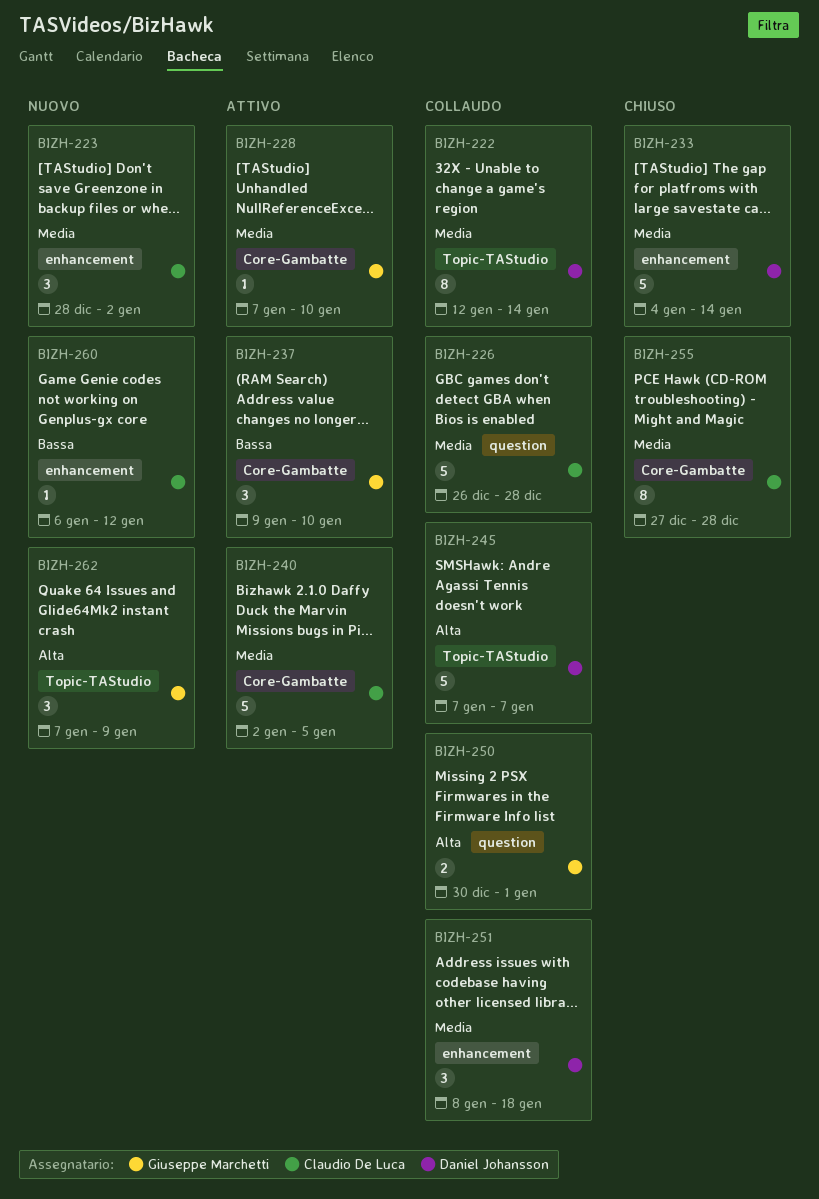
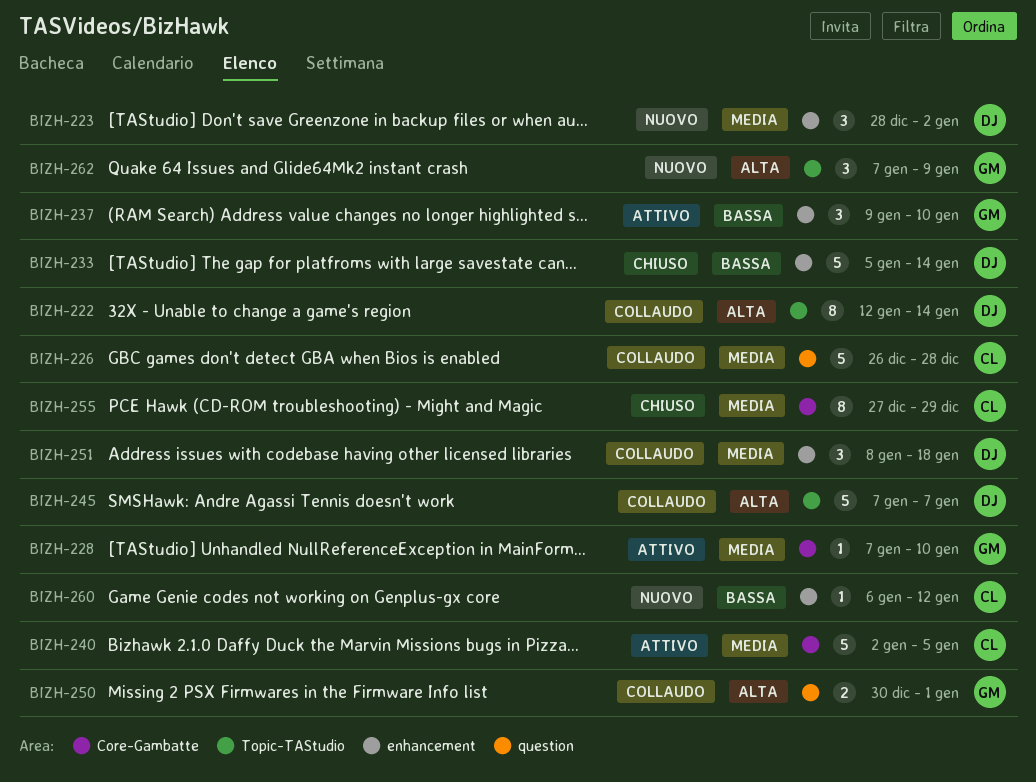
BIZH-222, priority: Media -> Alta
BIZH-223, owner: Claudio De Luca -> Daniel Johansson
BIZH-233, priority: Media -> Bassa
BIZH-233, start: Jan 4 -> Jan 5
BIZH-237, label: Core-Gambatte -> enhancement
BIZH-255, due: Dec 28 -> Dec 29

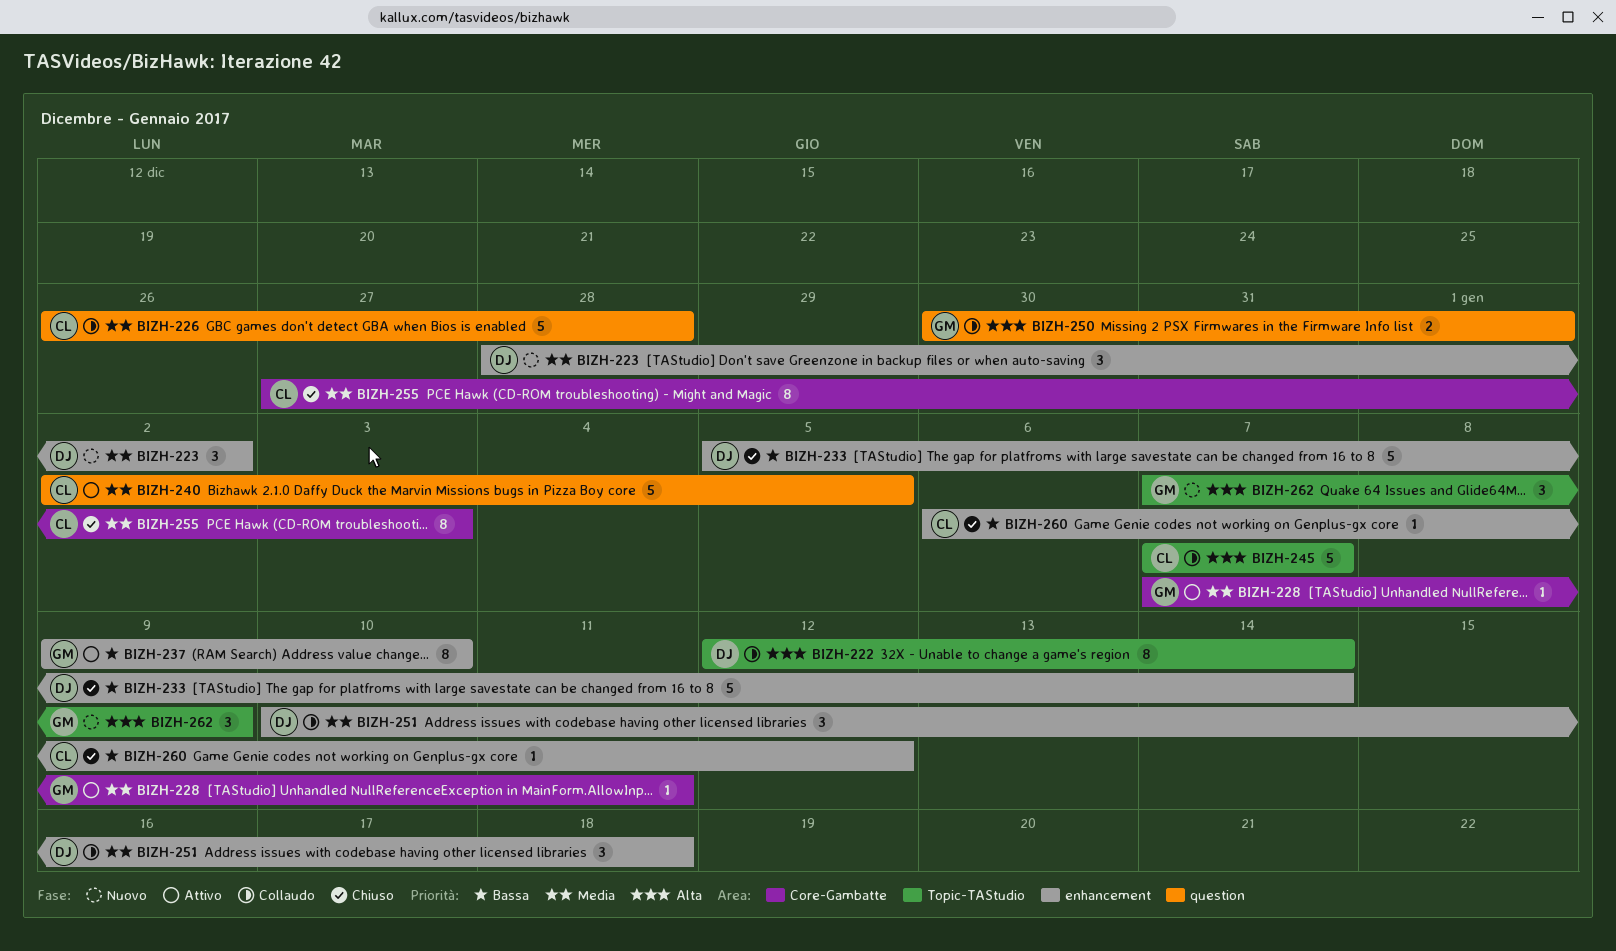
BIZH-228, due: Jan 10 -> Jan 11
BIZH-237, estimate: 3 -> 8
BIZH-240, label: Core-Gambatte -> question
BIZH-245, owner: DJ -> CL
BIZH-251, start: Jan 8 -> Jan 10
BIZH-255, due: Dec 29 -> Jan 3
BIZH-260, status: Nuovo -> Chiuso

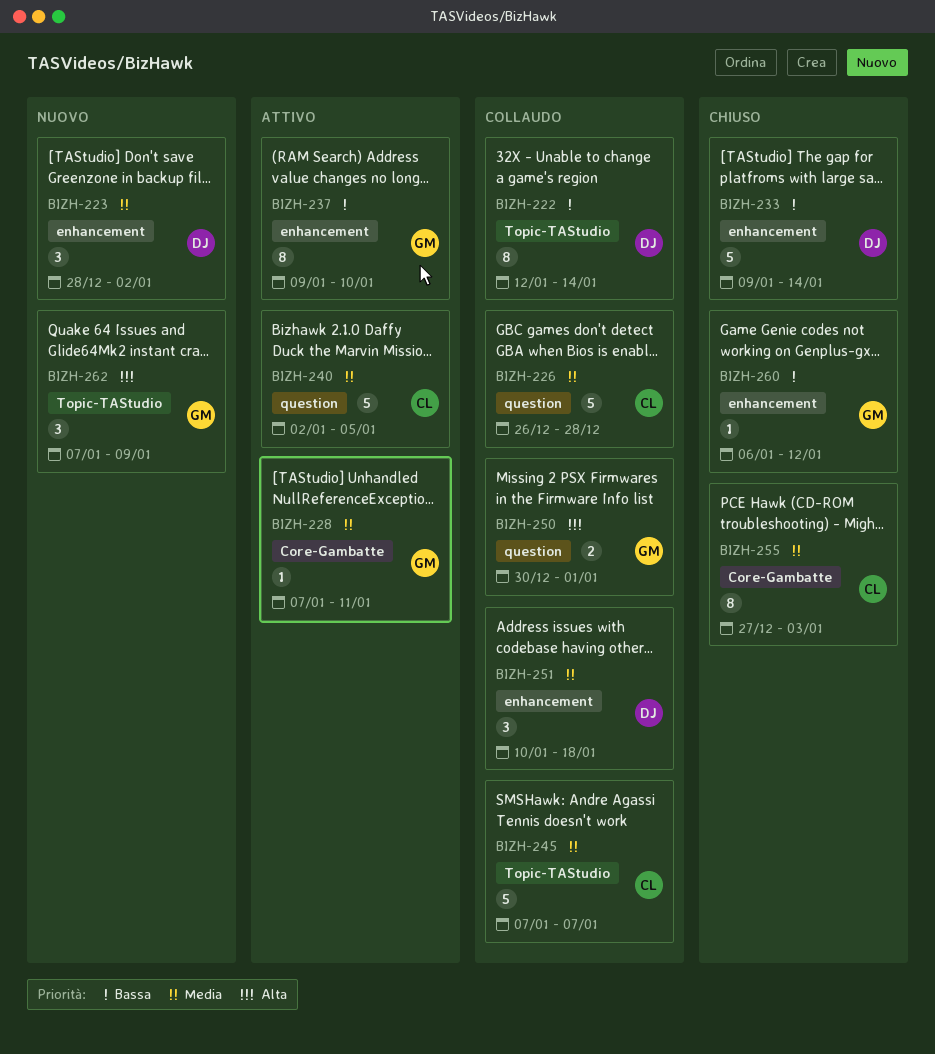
BIZH-222, priority: Alta -> Bassa
BIZH-233, start: Jan 5 -> Jan 9
BIZH-245, priority: Alta -> Media
BIZH-260, owner: CL -> GM

